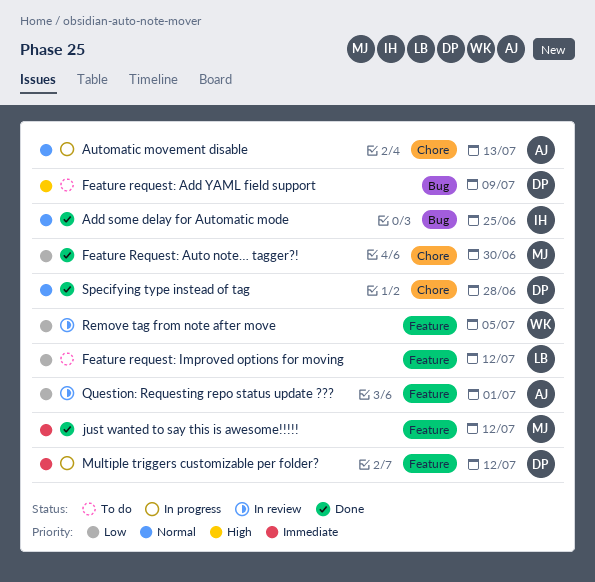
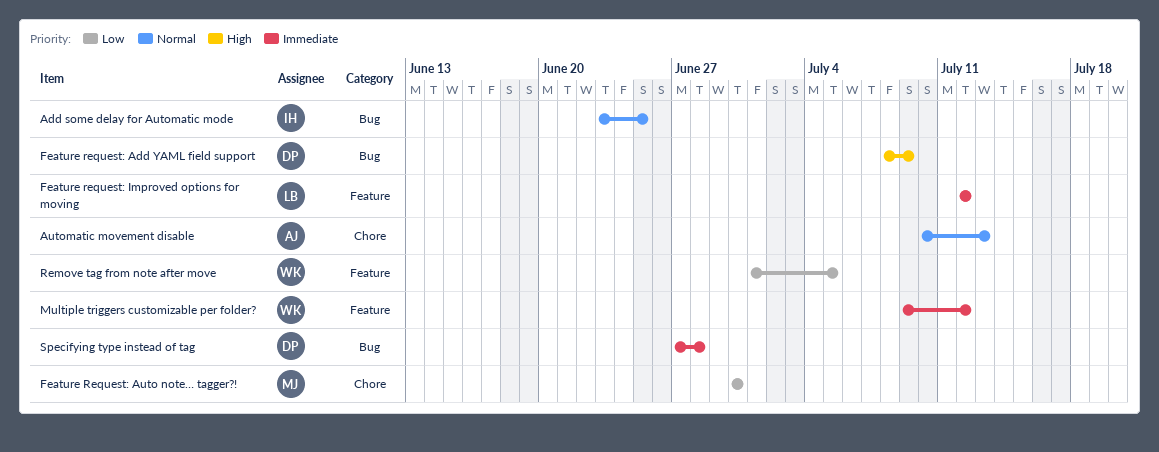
Feature request: Improved options for moving, priority: Low -> Immediate
just wanted to say this is awesome!!!!!: present -> none
Multiple triggers customizable per folder?, owner: DP -> WK
Question: Requesting repo status update ???: present -> none
Specifying type instead of tag, priority: Normal -> Immediate
Specifying type instead of tag, label: Chore -> Bug

